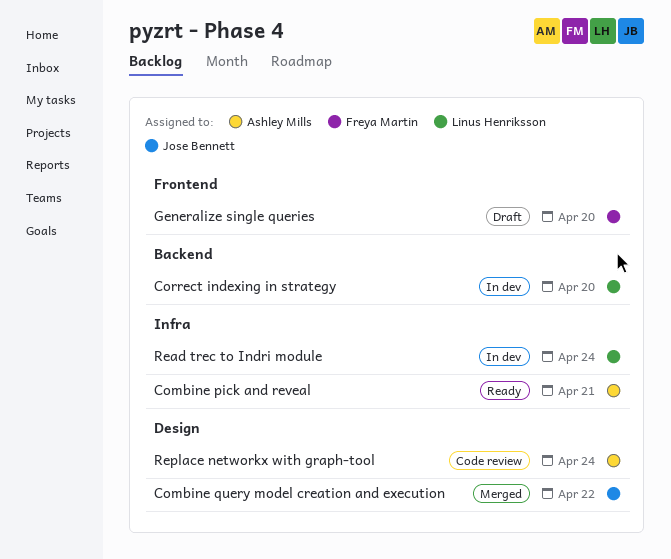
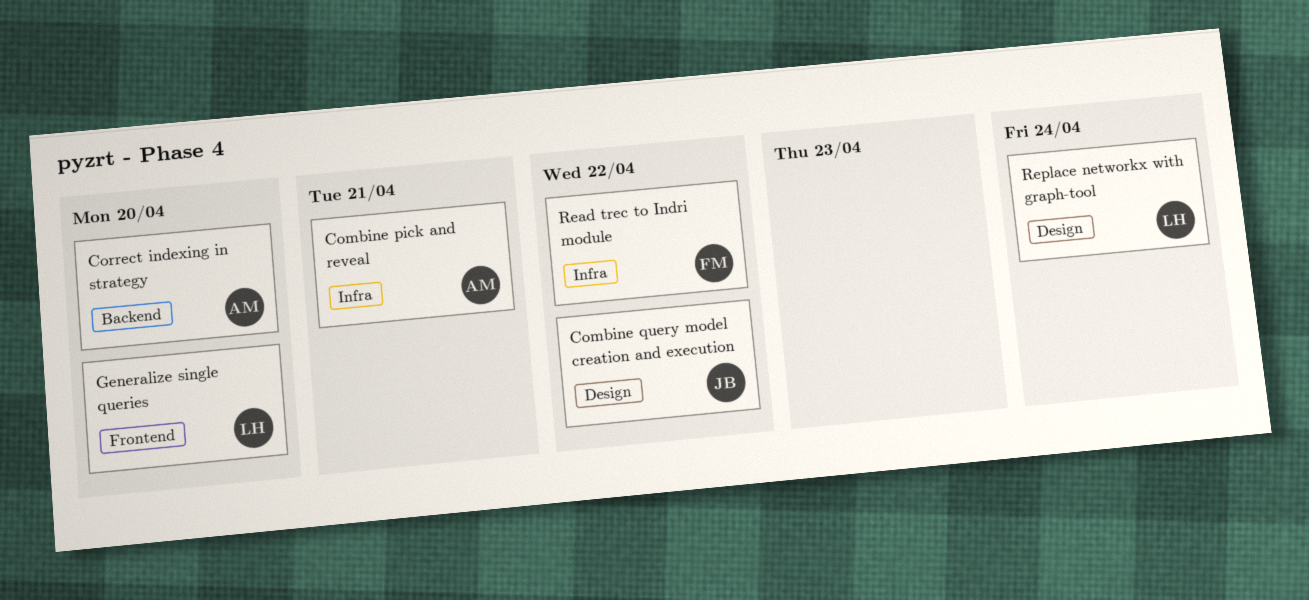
Correct indexing in strategy, owner: Linus Henriksson -> Ashley Mills
Generalize single queries, owner: Freya Martin -> Linus Henriksson
Read trec to Indri module, owner: Linus Henriksson -> Freya Martin
Read trec to Indri module, due: Apr 24 -> Apr 22
Replace networkx with graph-tool, owner: Ashley Mills -> Linus Henriksson

